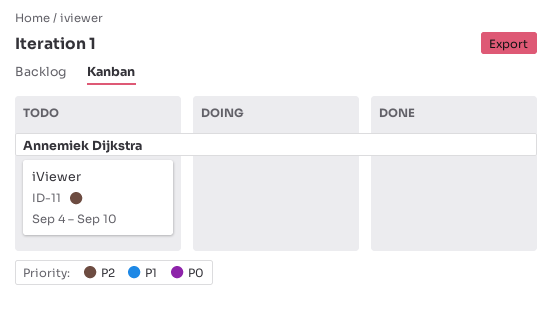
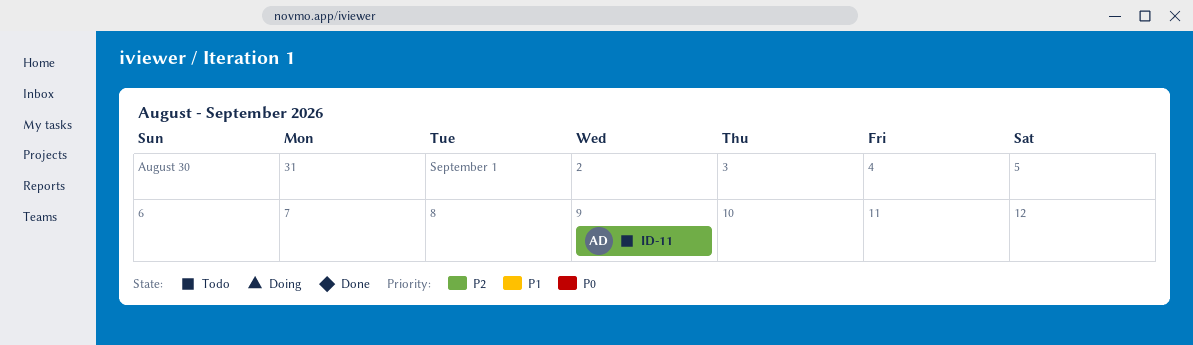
ID-11, start: Sep 4 -> Sep 9
ID-11, due: Sep 10 -> Sep 9

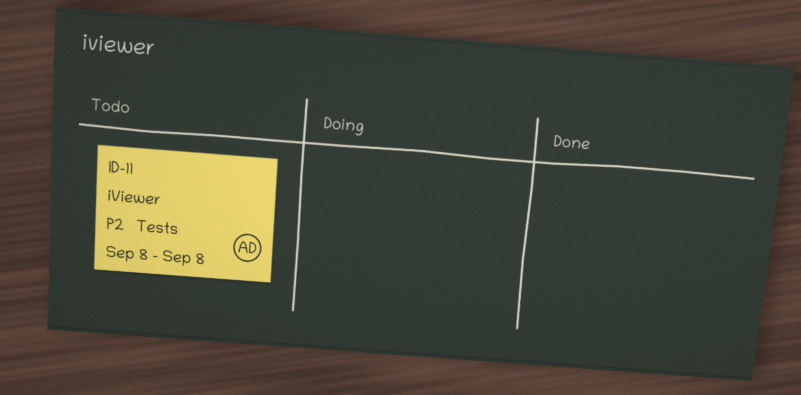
ID-11, start: Sep 9 -> Sep 8
ID-11, due: Sep 9 -> Sep 8

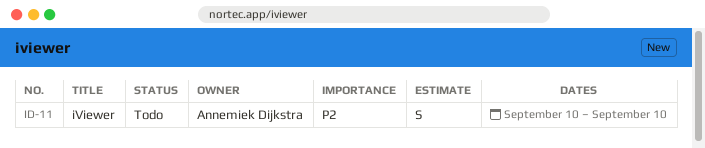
ID-11, start: Sep 8 -> Sep 10
ID-11, due: Sep 8 -> Sep 10

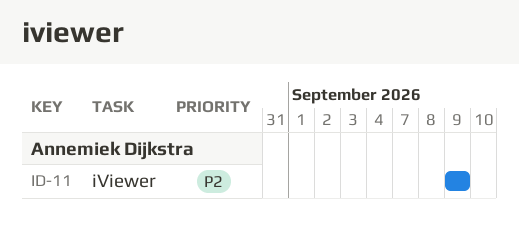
ID-11, start: Sep 10 -> Sep 9
ID-11, due: Sep 10 -> Sep 9

